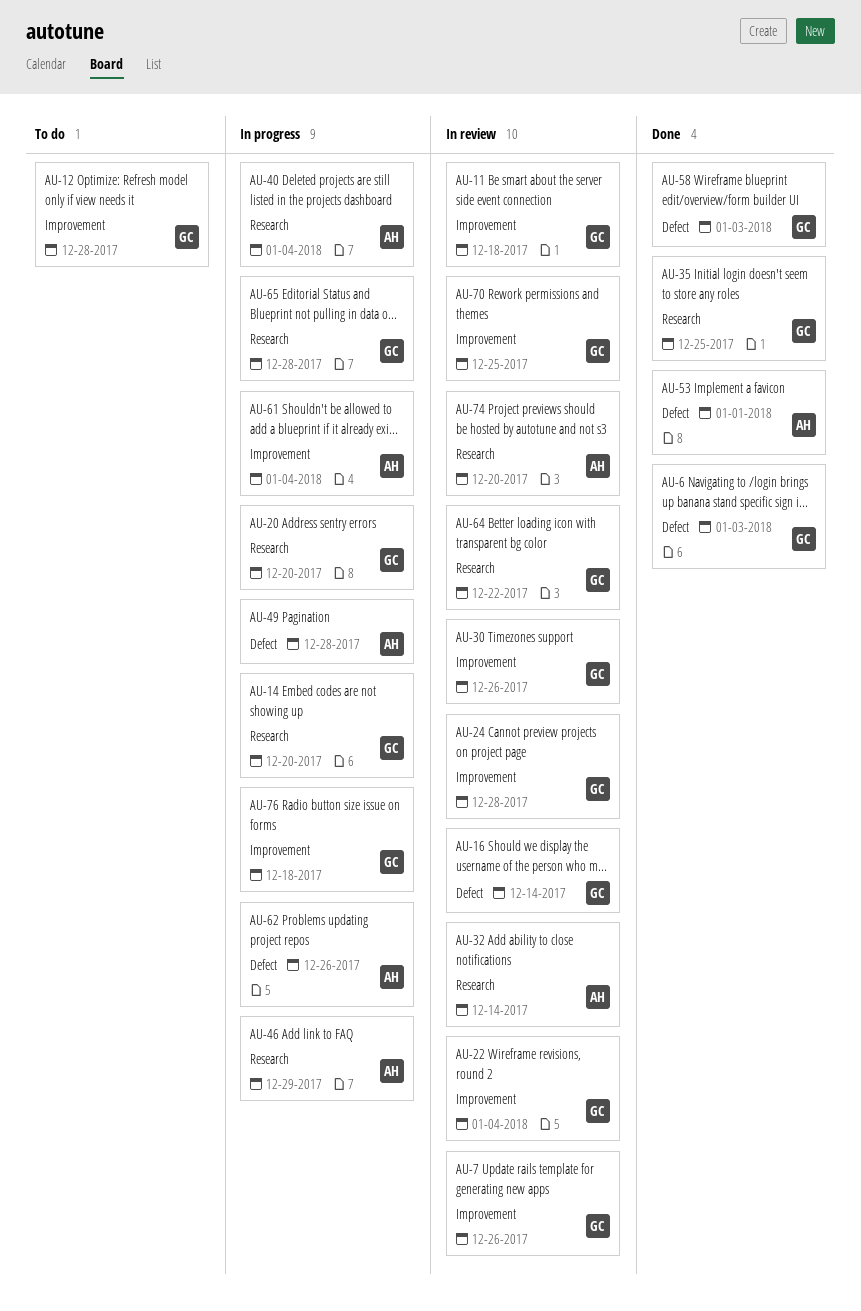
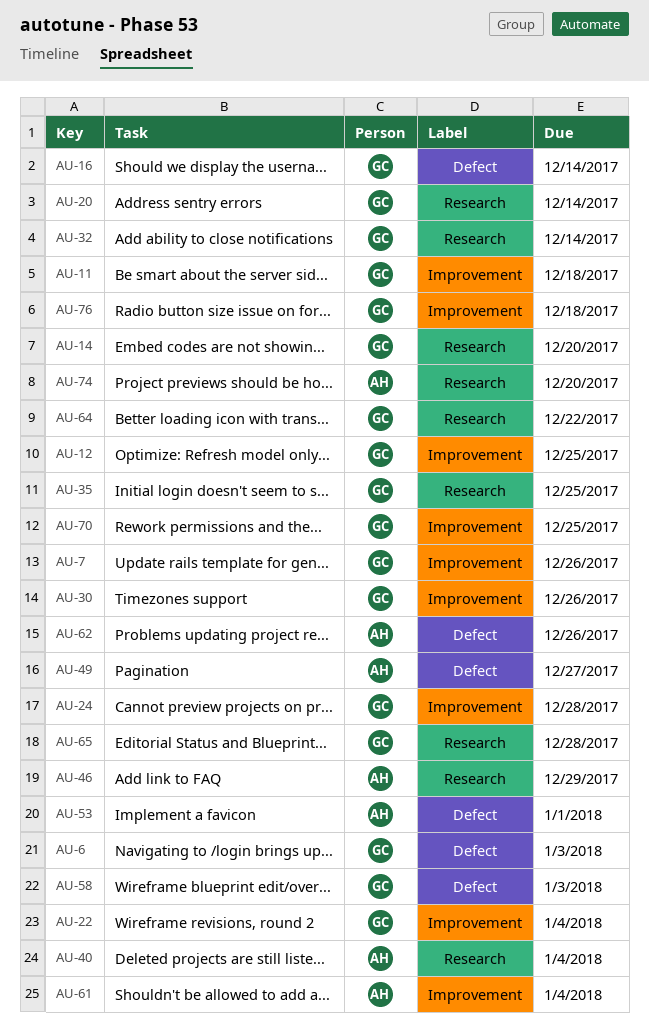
AU-12, due: Dec 28 -> Dec 25
AU-20, due: Dec 20 -> Dec 14
AU-32, owner: AH -> GC
AU-49, due: Dec 28 -> Dec 27

